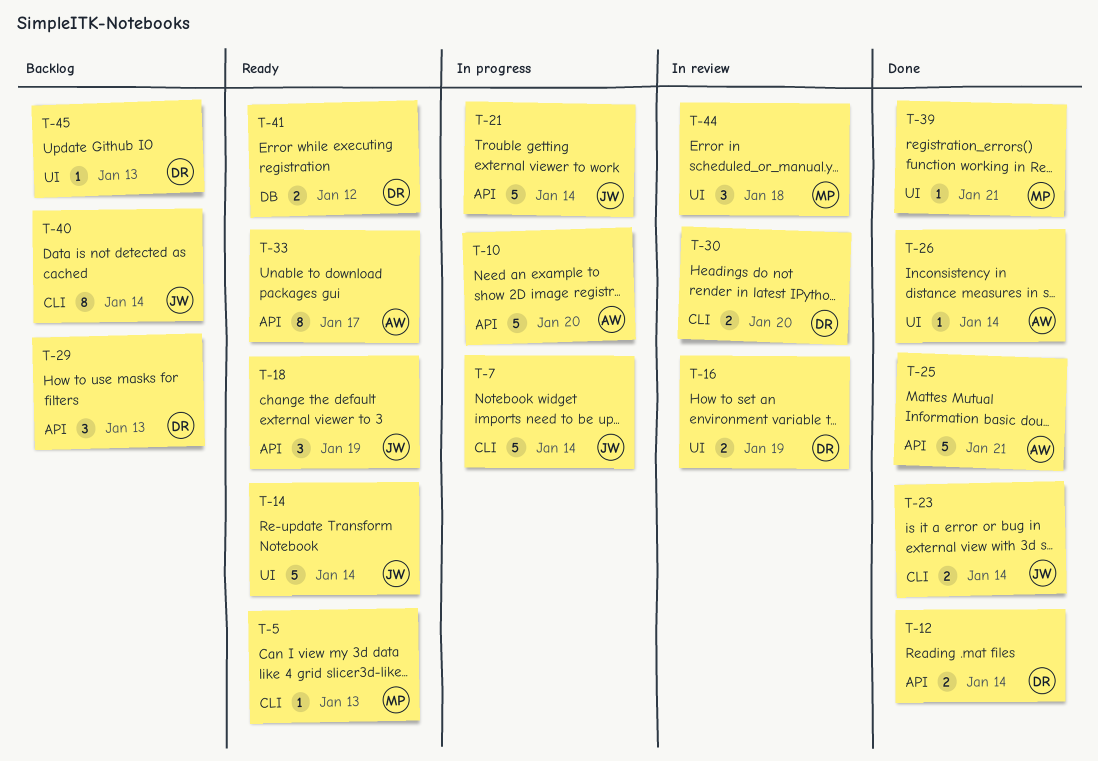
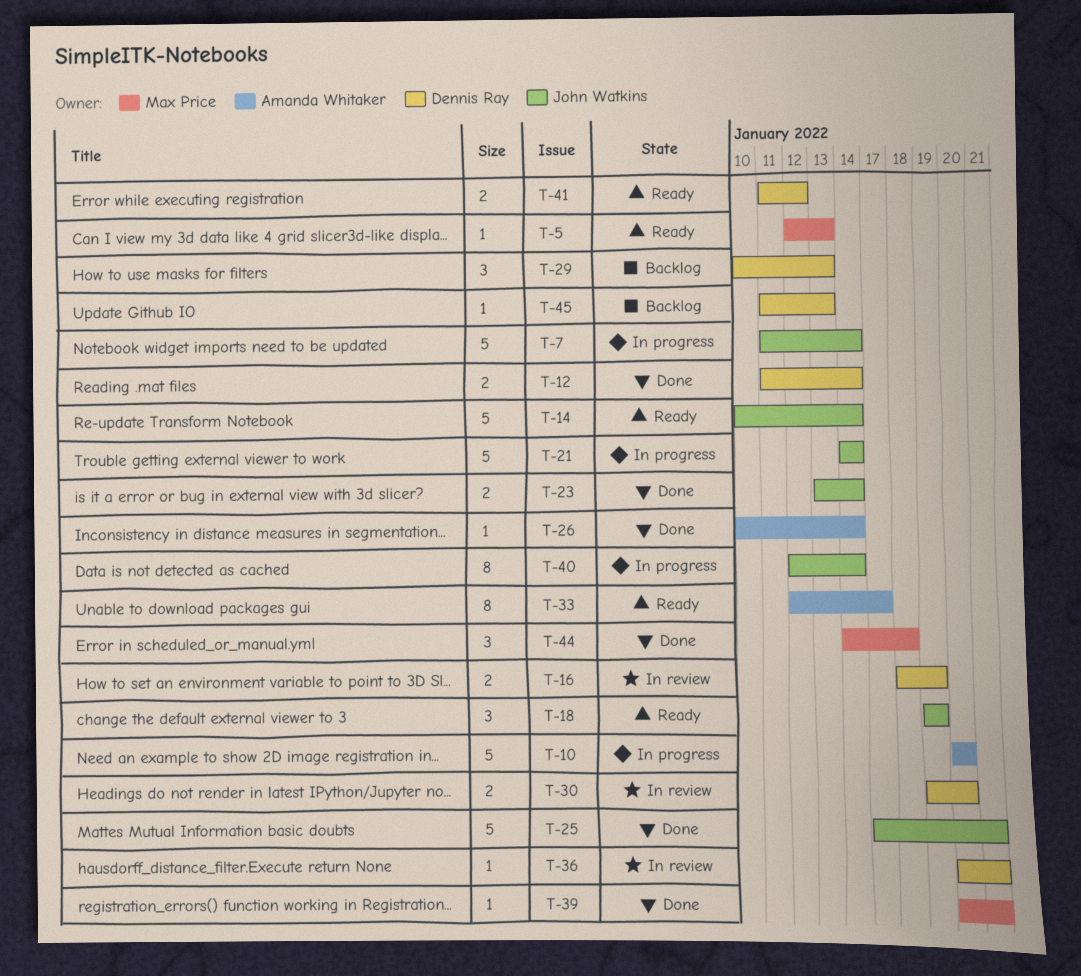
T-25, owner: Amanda Whitaker -> John Watkins
T-36: none -> present
T-40, status: Backlog -> In progress
T-44, status: In review -> Done

